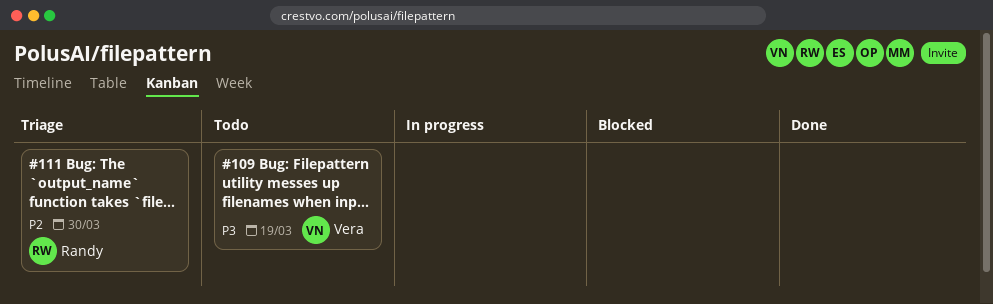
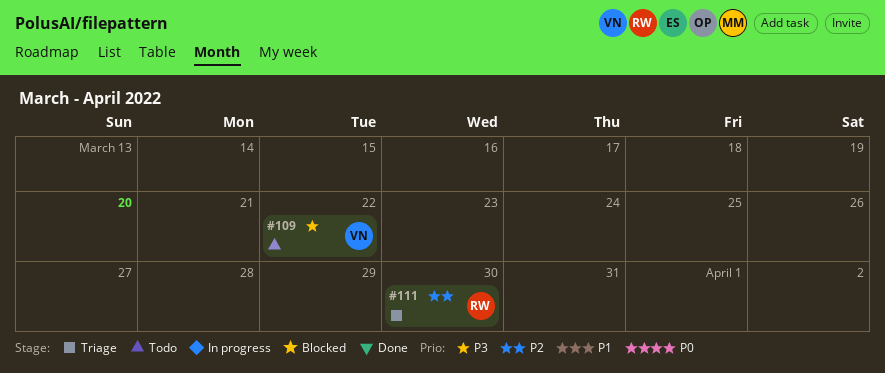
#109, due: Mar 19 -> Mar 22

